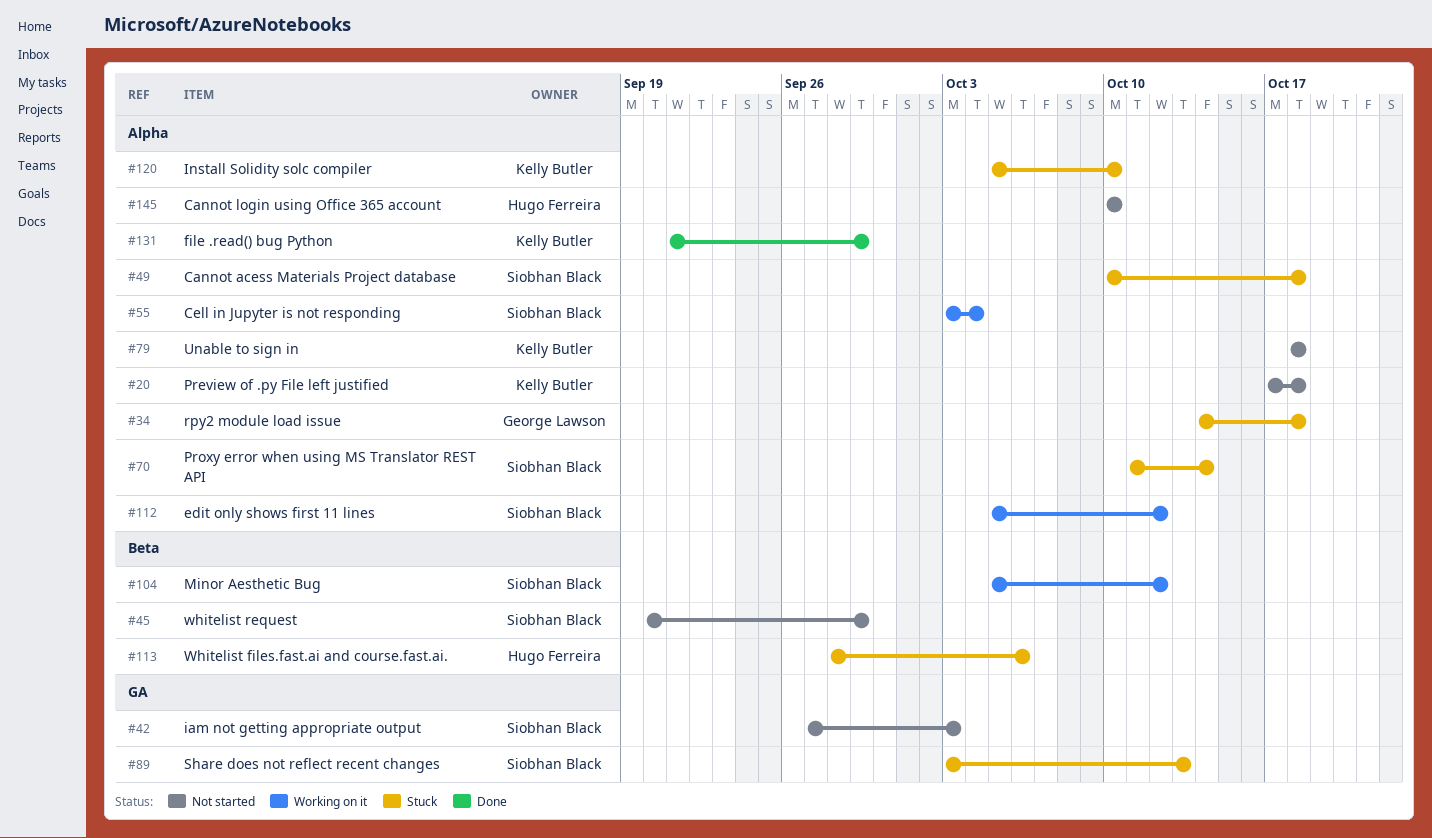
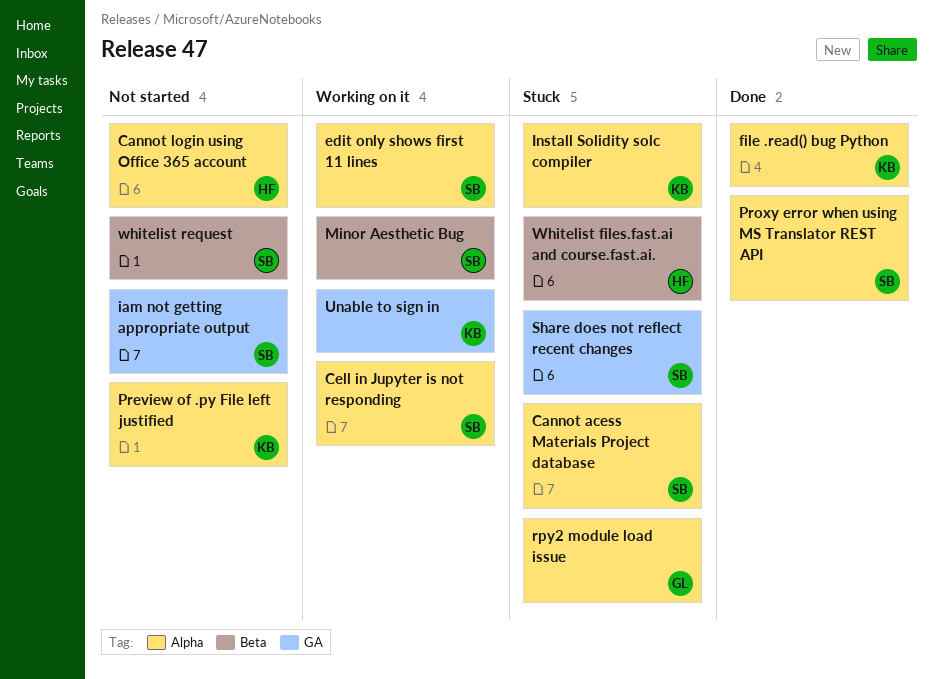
Proxy error when using MS Translator REST API, status: Stuck -> Done
Unable to sign in, status: Not started -> Working on it
Unable to sign in, label: Alpha -> GA

